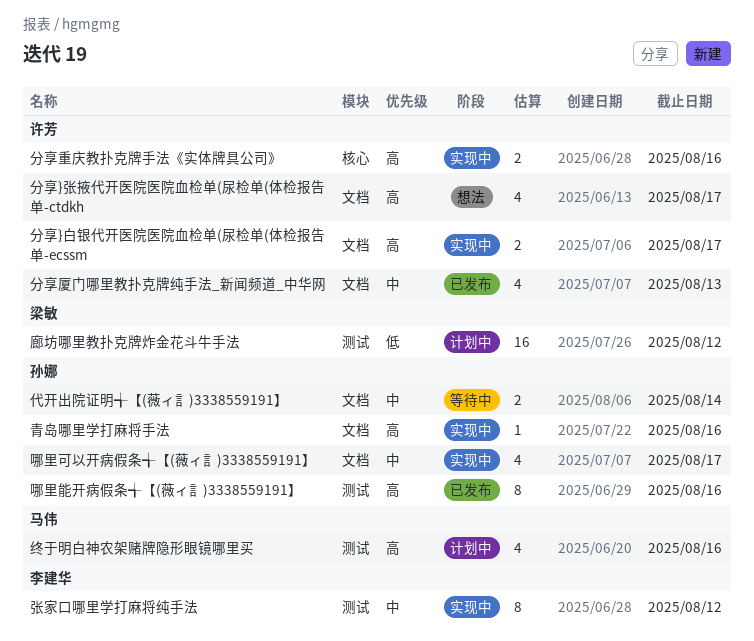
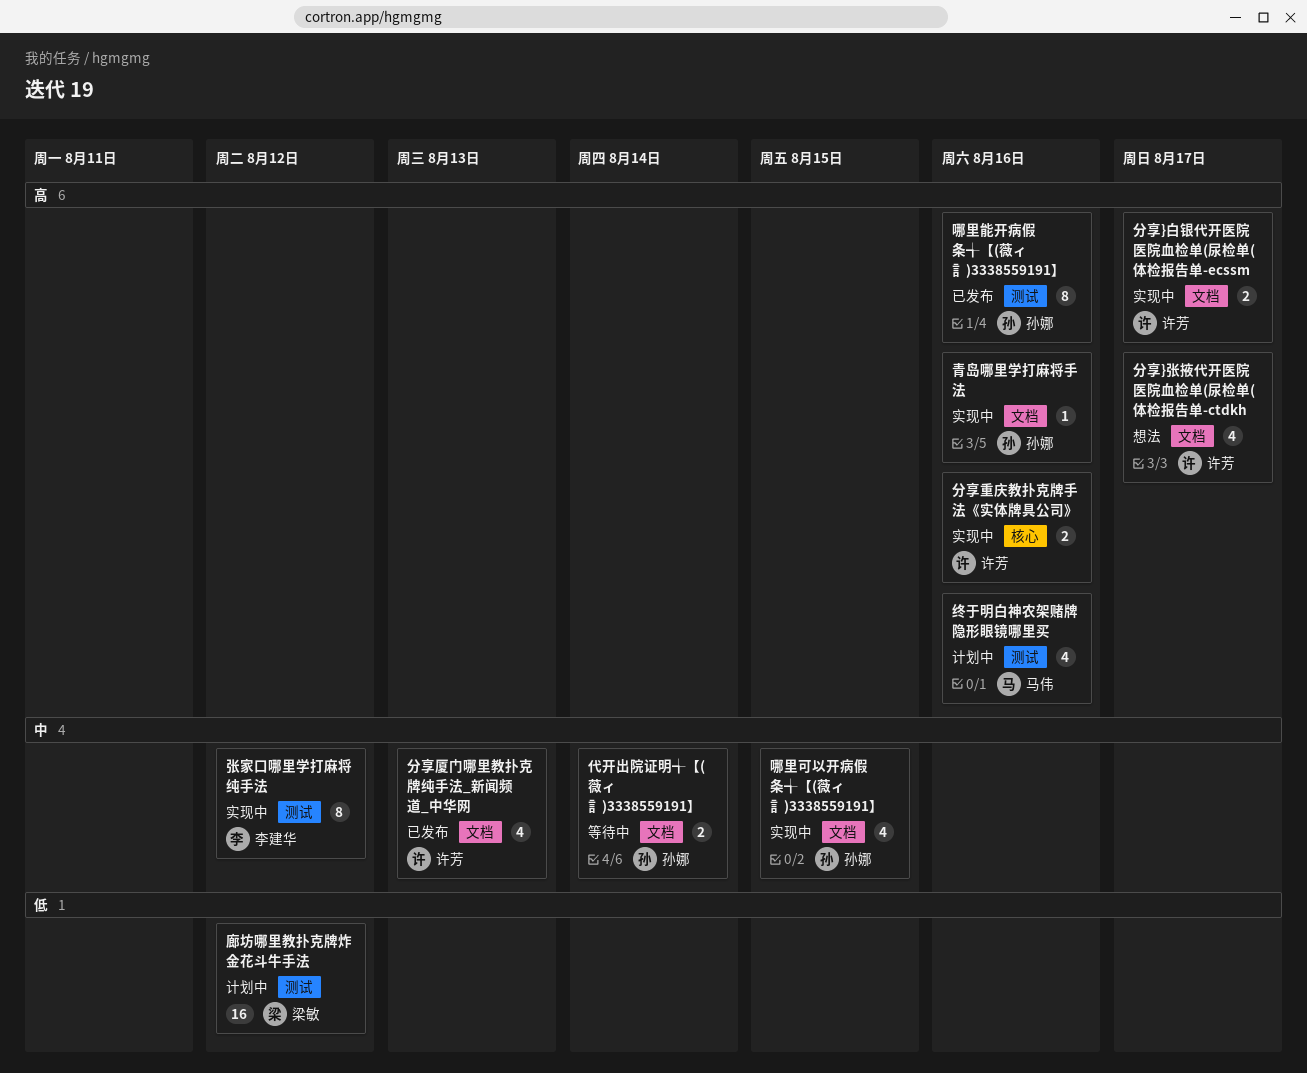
哪里可以开病假条╅【(薇ィ訁)3338559191】, due: Aug 17 -> Aug 15

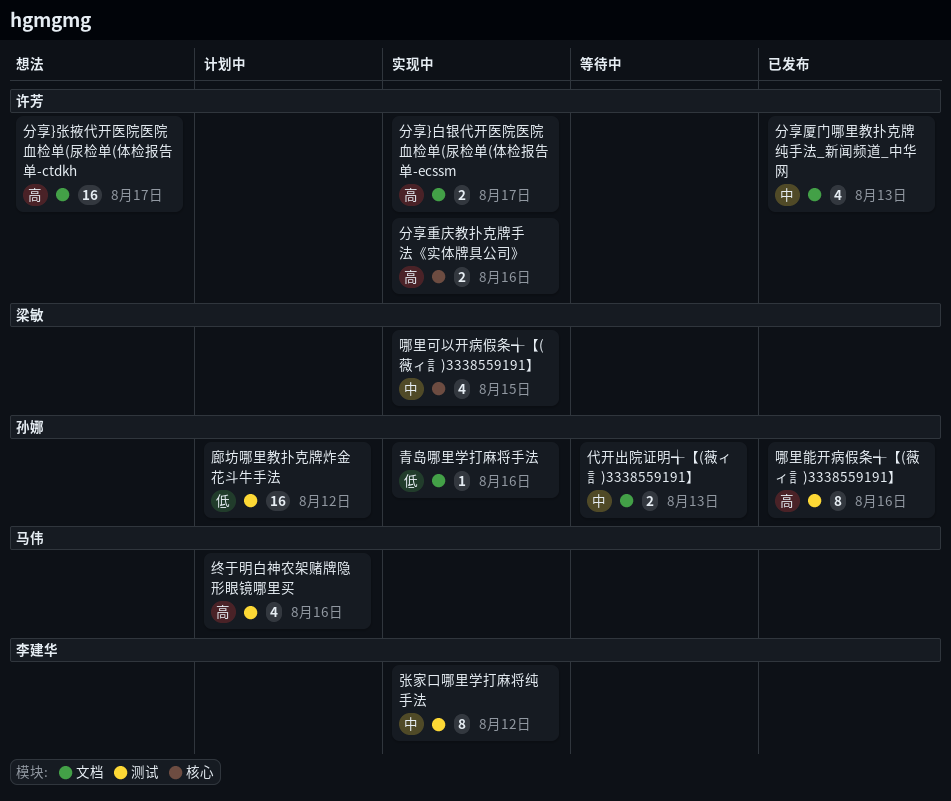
代开出院证明╅【(薇ィ訁)3338559191】, due: Aug 14 -> Aug 13
分享}张掖代开医院医院血检单(尿检单(体检报告单-ctdkh, estimate: 4 -> 16
哪里可以开病假条╅【(薇ィ訁)3338559191】, owner: 孙娜 -> 梁敏
哪里可以开病假条╅【(薇ィ訁)3338559191】, label: 文档 -> 核心
廊坊哪里教扑克牌炸金花斗牛手法, owner: 梁敏 -> 孙娜
青岛哪里学打麻将手法, priority: 高 -> 低

